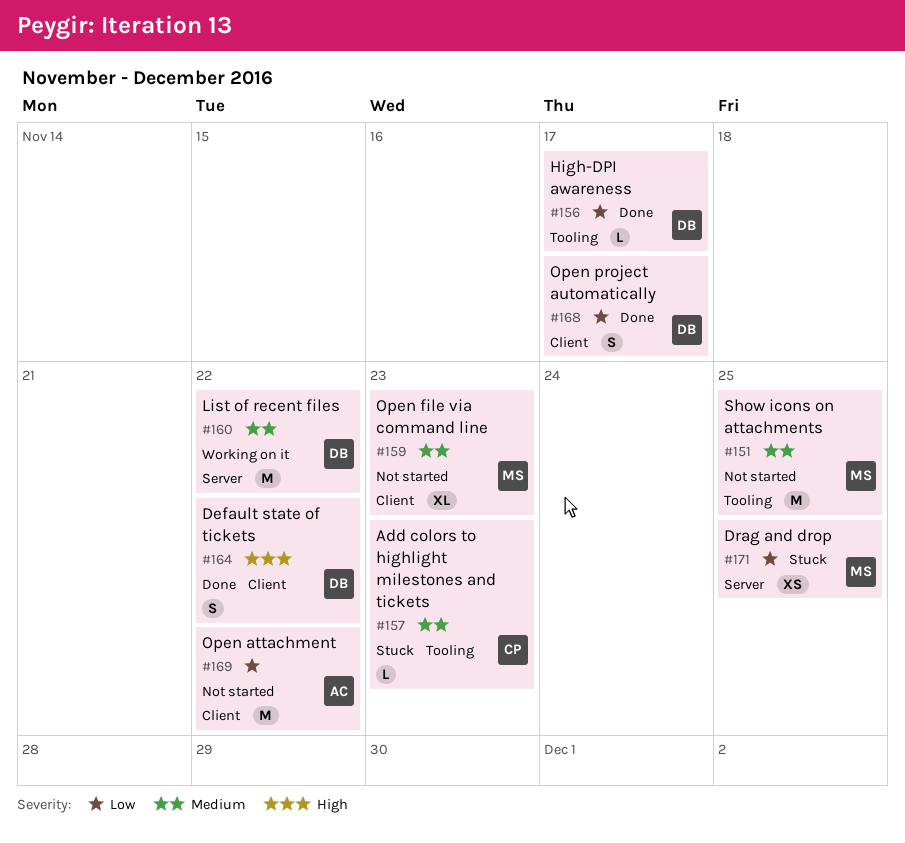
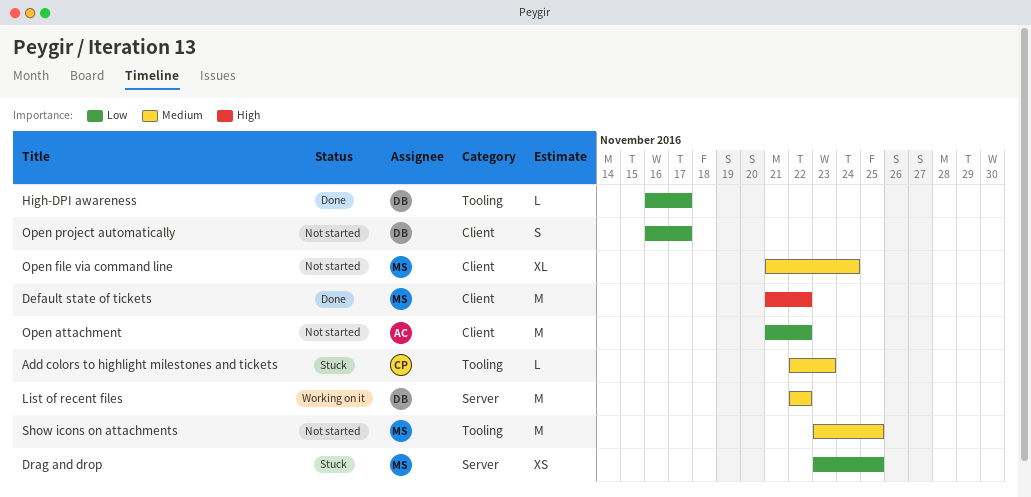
Default state of tickets, owner: DB -> MS
Default state of tickets, estimate: S -> M
Open file via command line, due: Nov 23 -> Nov 24
Open project automatically, status: Done -> Not started

